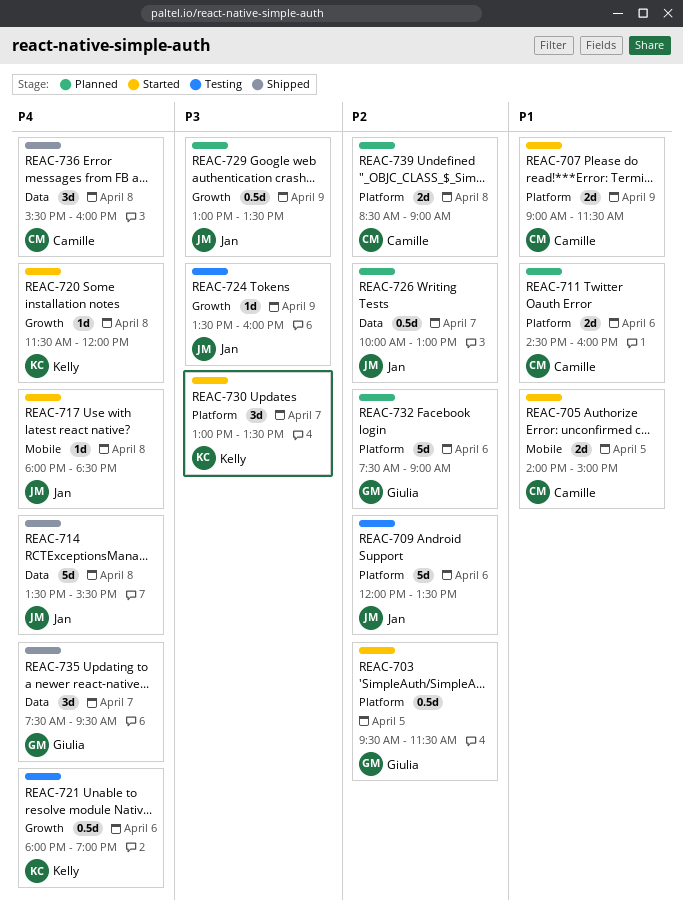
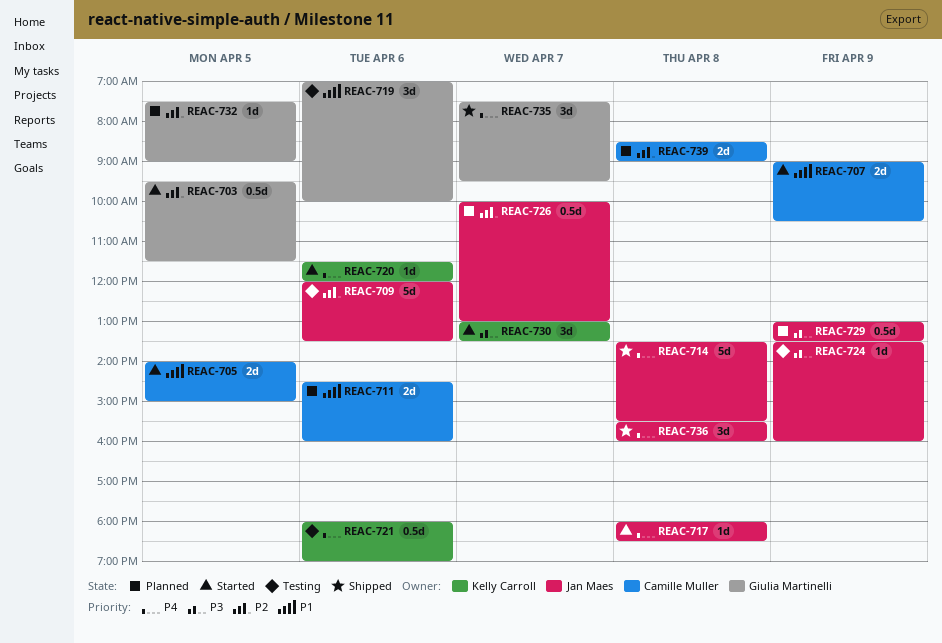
REAC-707, ends: 11:30 -> 10:30
REAC-719: none -> present
REAC-720, day: Apr 8 -> Apr 6
REAC-732, estimate: 5d -> 1d
REAC-732, day: Apr 6 -> Apr 5
REAC-736, owner: Camille Muller -> Jan Maes

